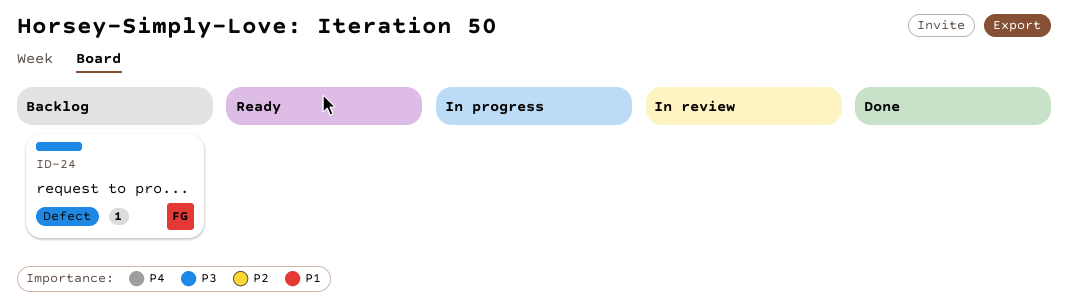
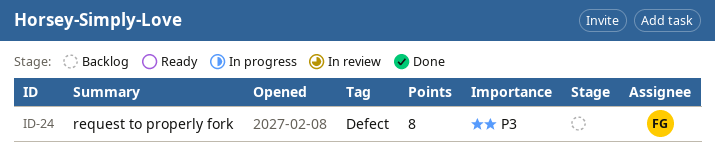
ID-24, estimate: 1 -> 8

